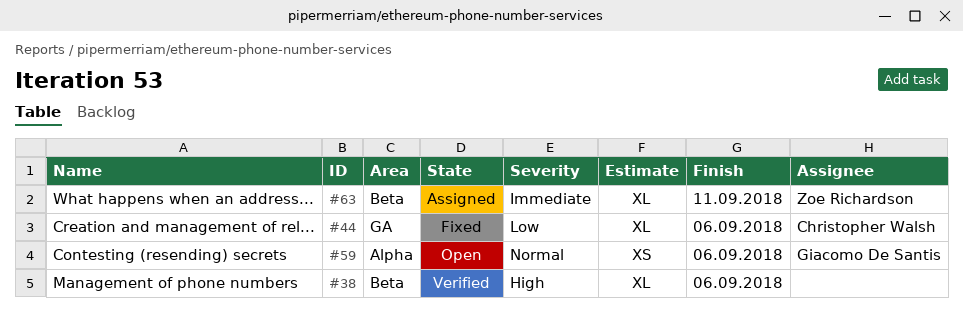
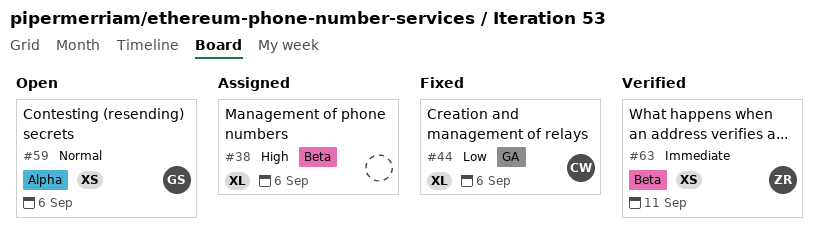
#38, status: Verified -> Assigned
#63, status: Assigned -> Verified
#63, estimate: XL -> XS

